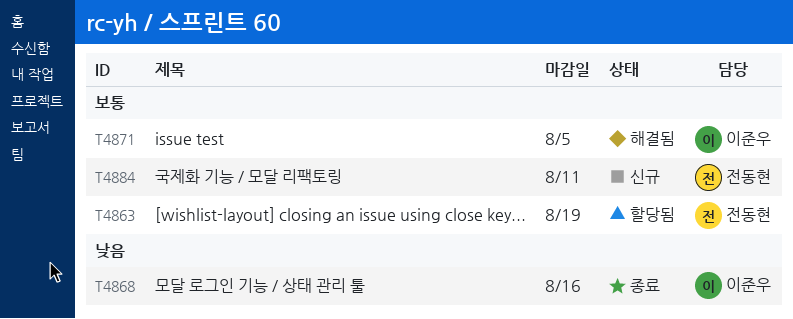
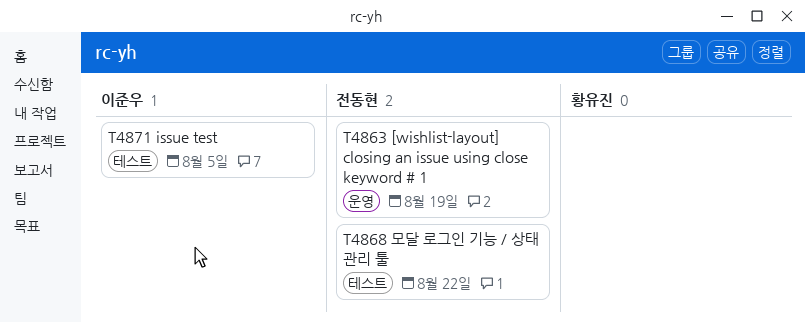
T4868, owner: 이준우 -> 전동현
T4868, due: Aug 16 -> Aug 22
T4884: present -> none

